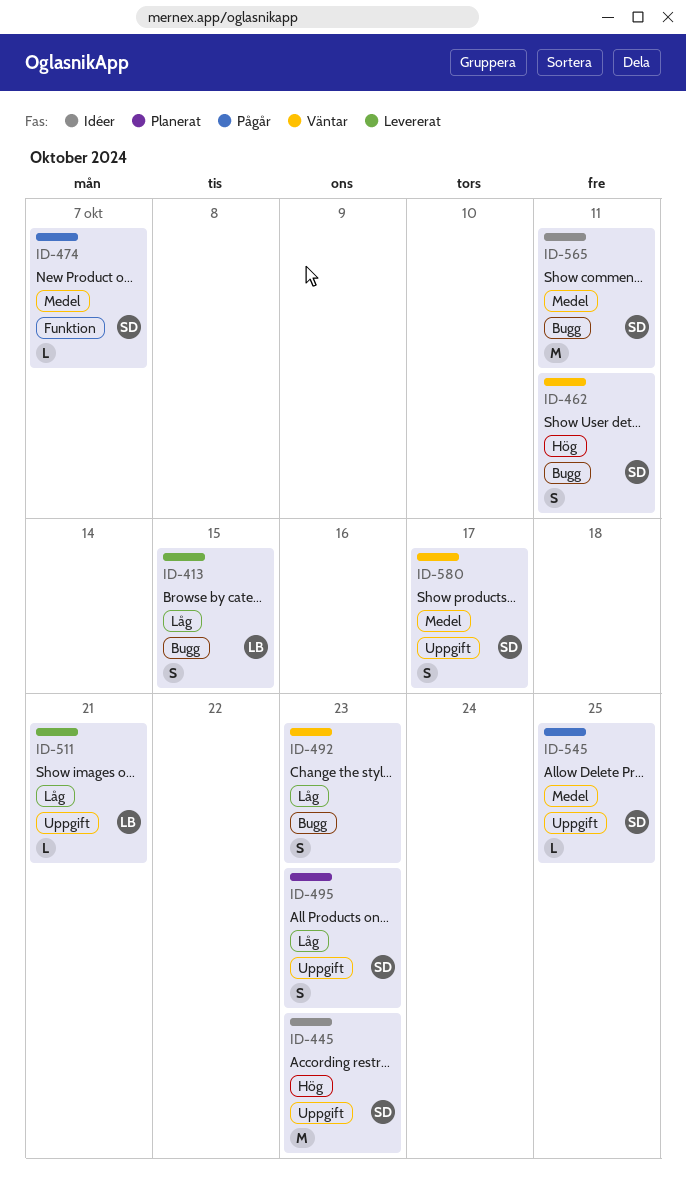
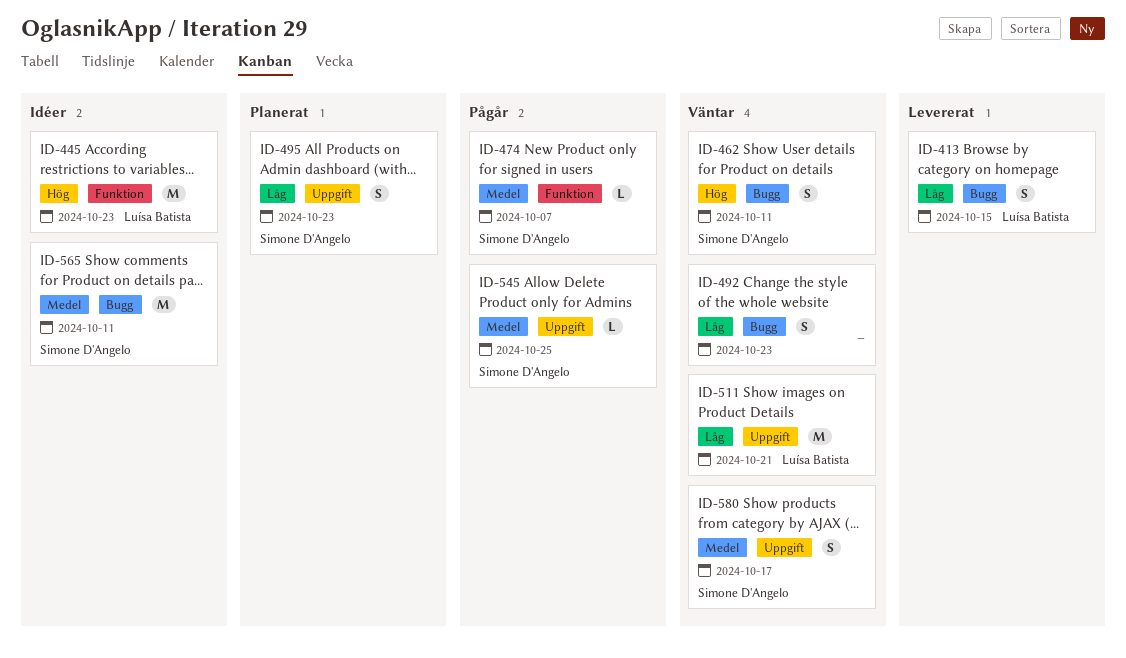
ID-445, owner: Simone D'Angelo -> Luísa Batista
ID-445, label: Uppgift -> Funktion
ID-511, status: Levererat -> Väntar
ID-511, estimate: L -> M

